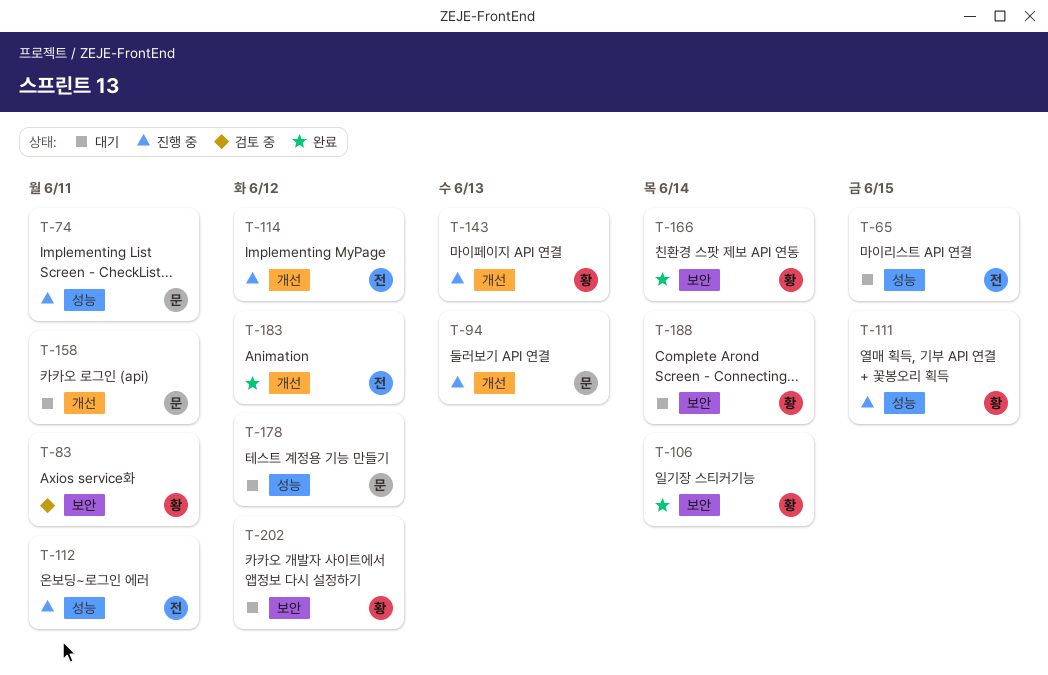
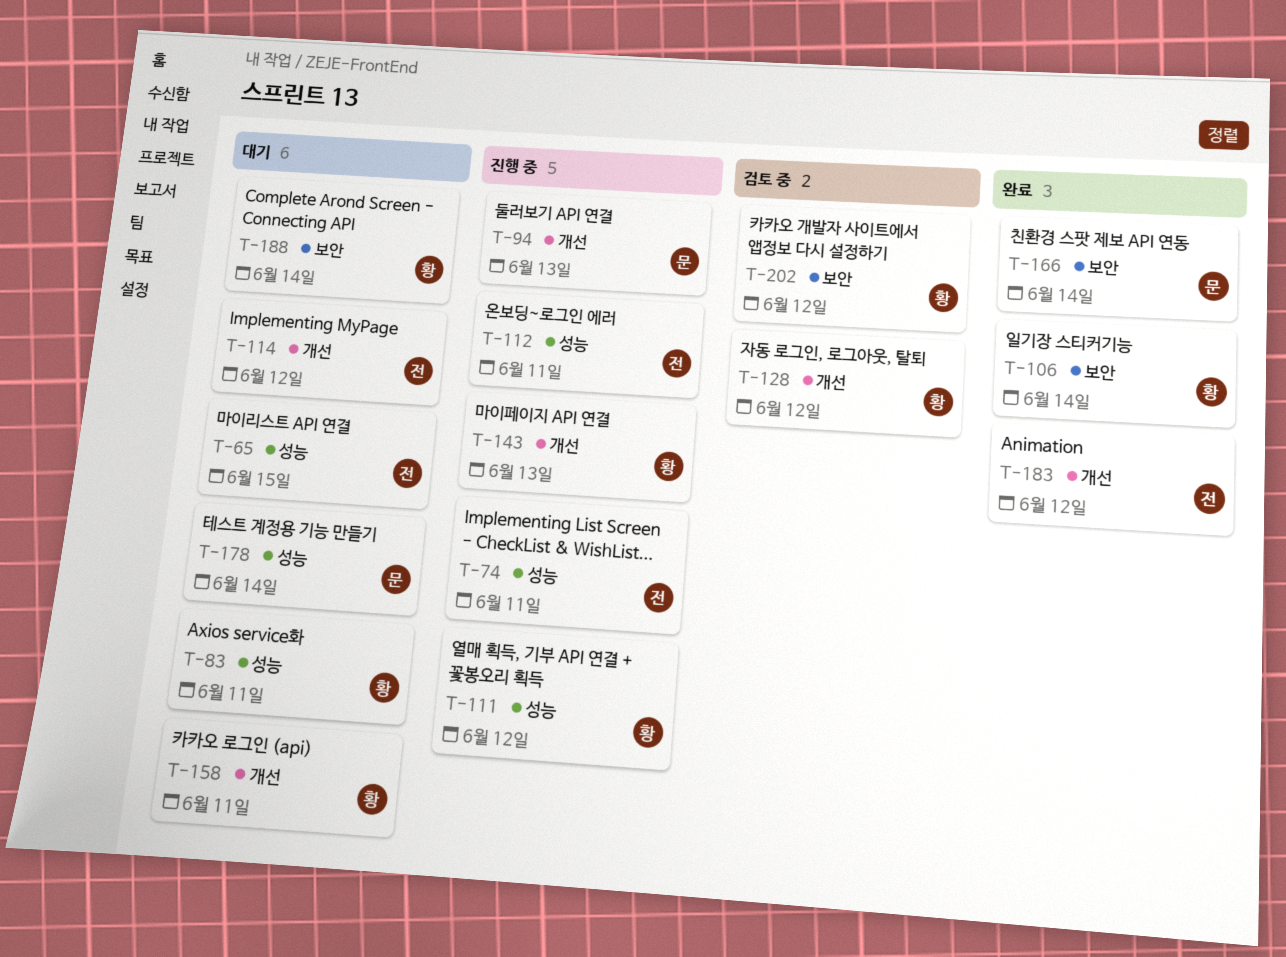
T-74, owner: 문 -> 전
T-83, status: 검토 중 -> 대기
T-83, label: 보안 -> 성능
T-111, due: Jun 15 -> Jun 12
T-114, status: 진행 중 -> 대기
T-128: none -> present
T-158, owner: 문 -> 황
T-166, owner: 황 -> 문
T-178, due: Jun 12 -> Jun 14
T-202, status: 대기 -> 검토 중

